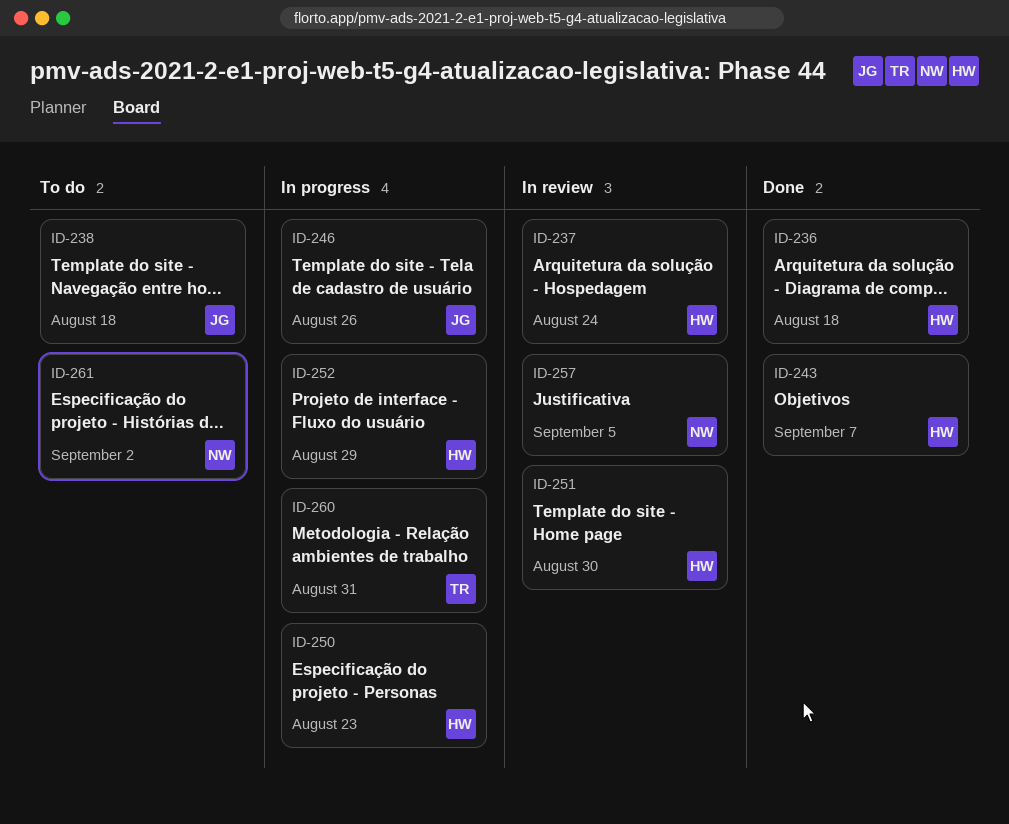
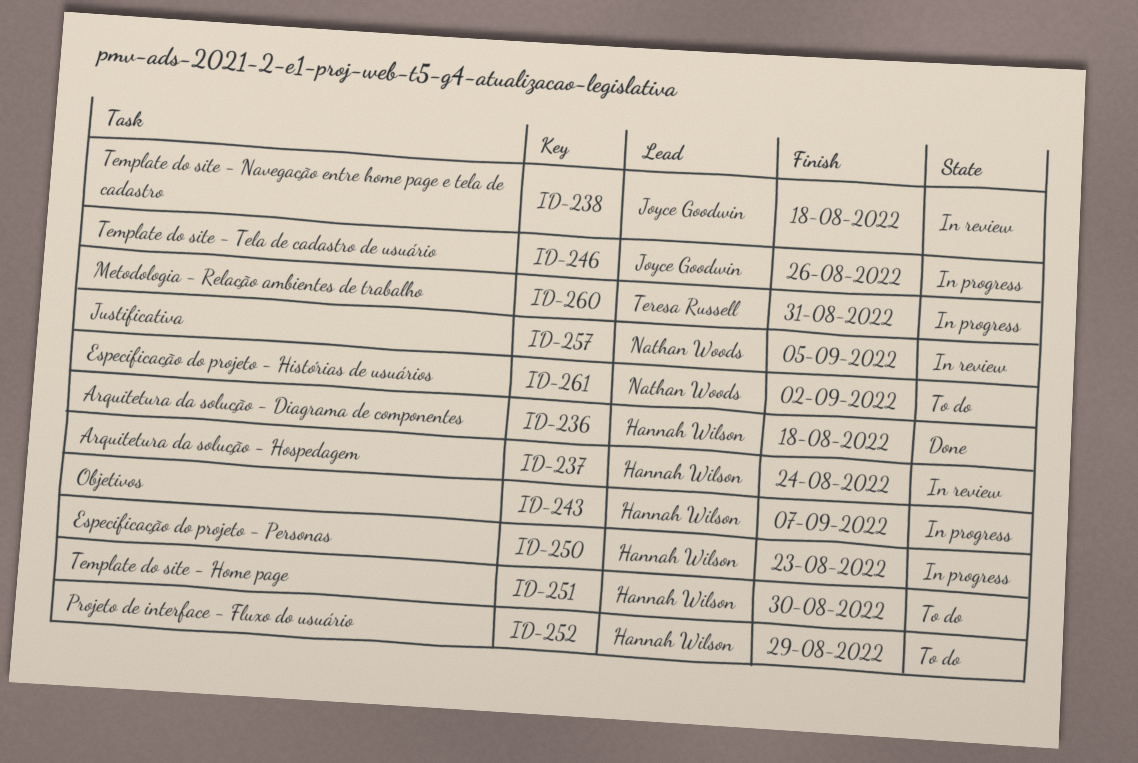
ID-238, status: To do -> In review
ID-243, status: Done -> In progress
ID-251, status: In review -> To do
ID-252, status: In progress -> To do

